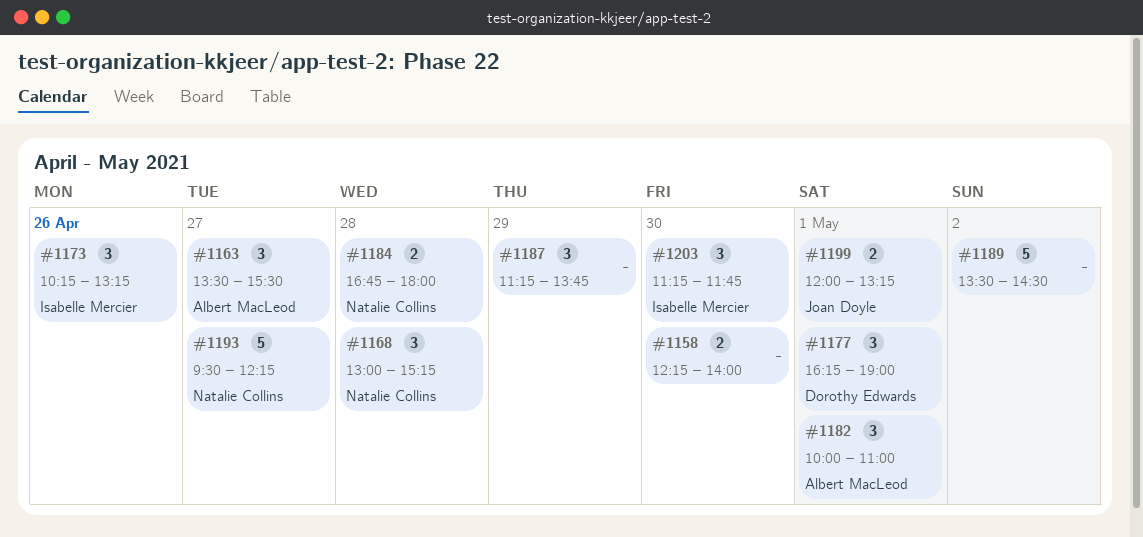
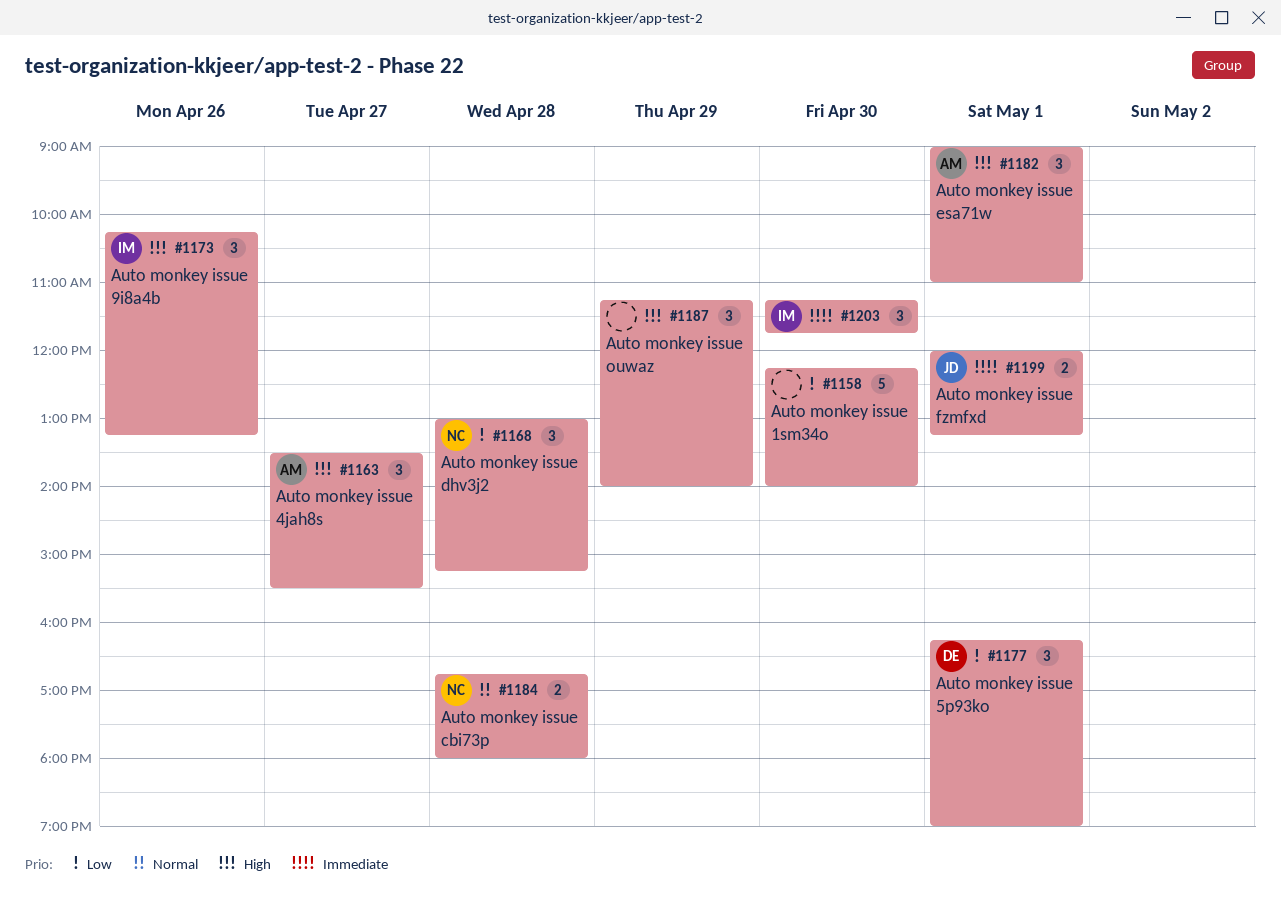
#1158, estimate: 2 -> 5
#1182, begins: 10:00 -> 09:00
#1187, ends: 13:45 -> 14:00
#1189: present -> none
#1193: present -> none

